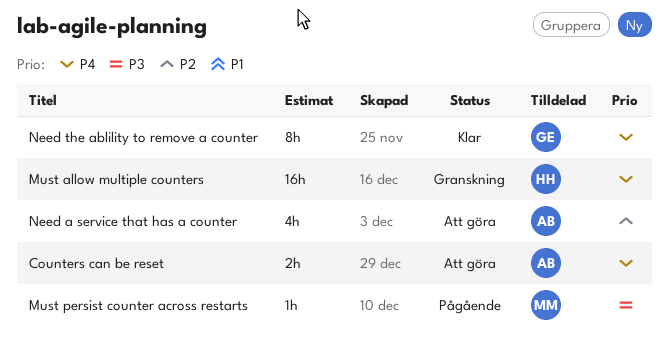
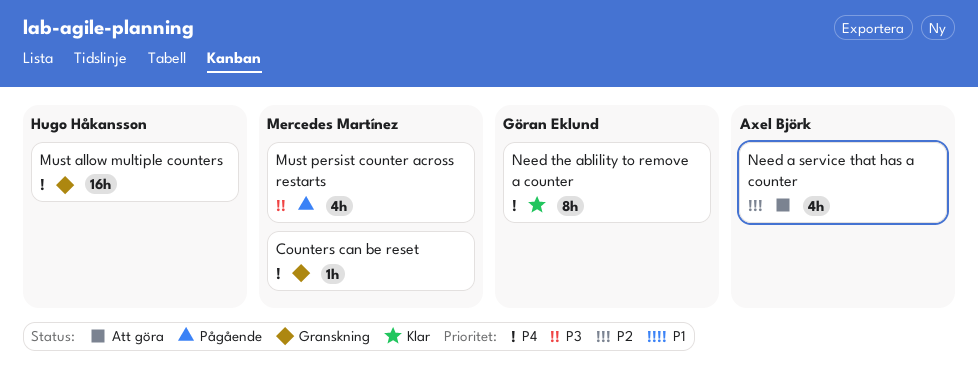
Counters can be reset, status: Att göra -> Granskning
Counters can be reset, owner: Axel Björk -> Mercedes Martínez
Counters can be reset, estimate: 2h -> 1h
Must persist counter across restarts, estimate: 1h -> 4h

